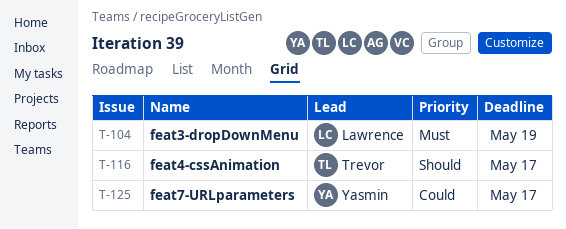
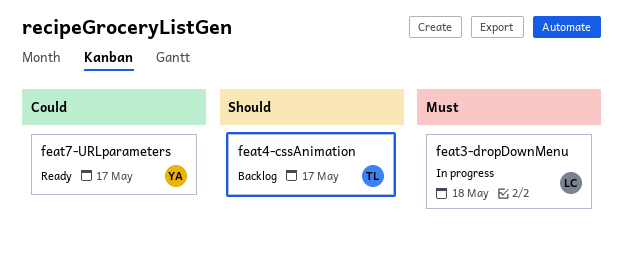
feat3-dropDownMenu, due: May 19 -> May 18

